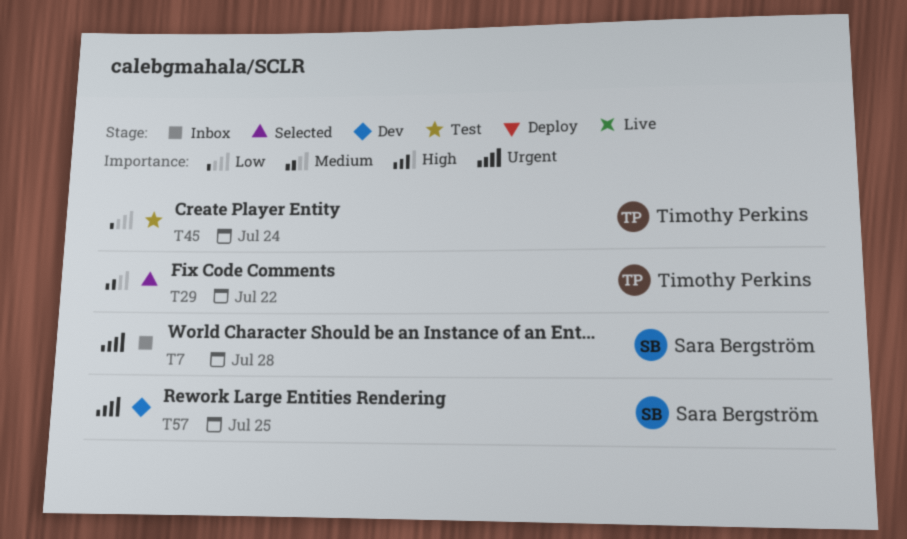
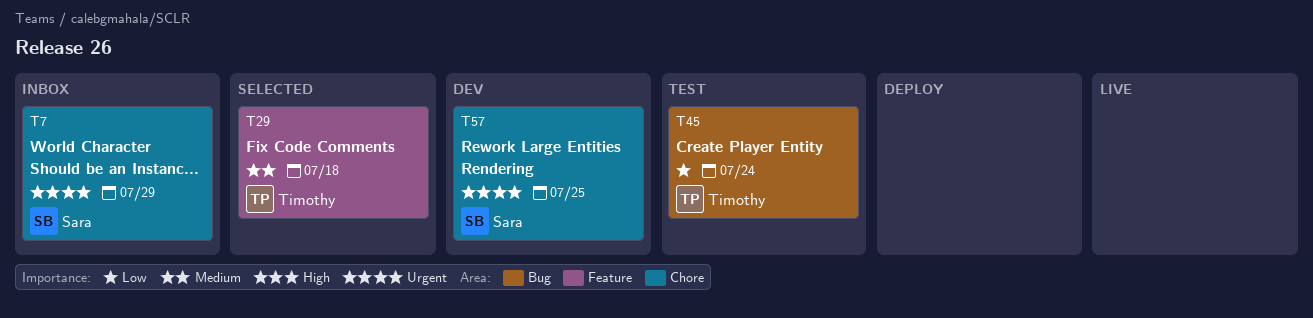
T7, due: Jul 28 -> Jul 29
T29, due: Jul 22 -> Jul 18

